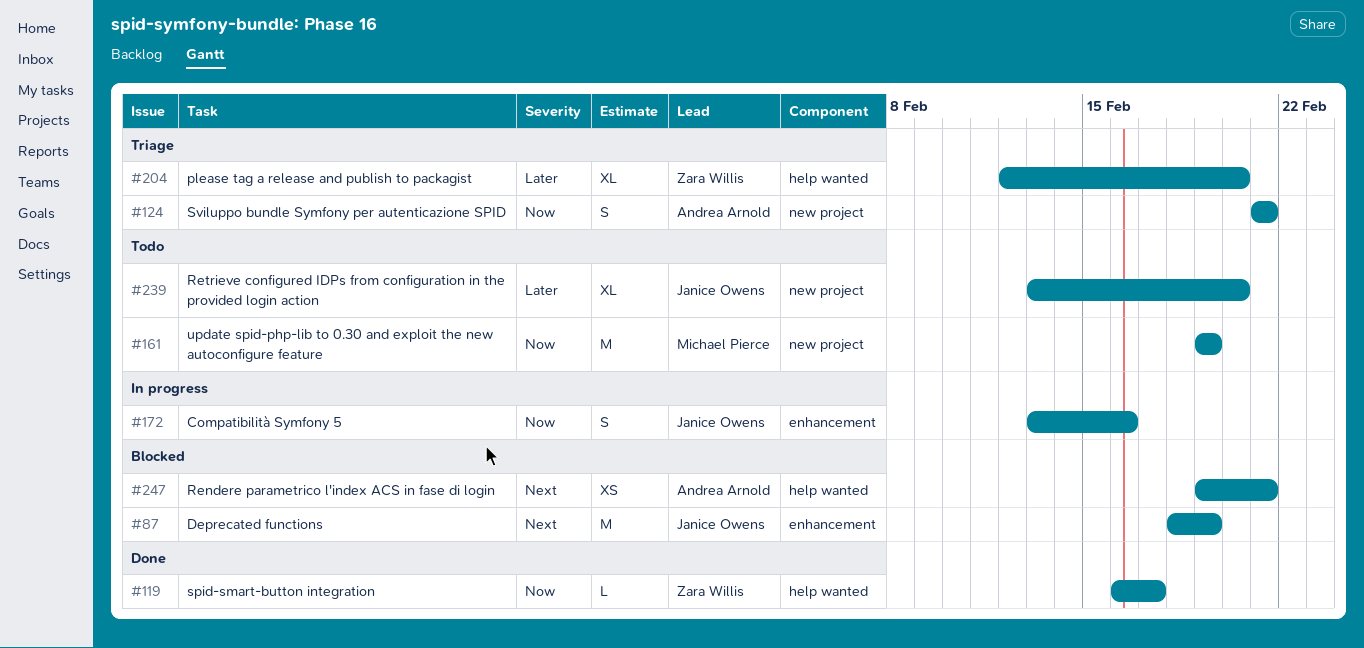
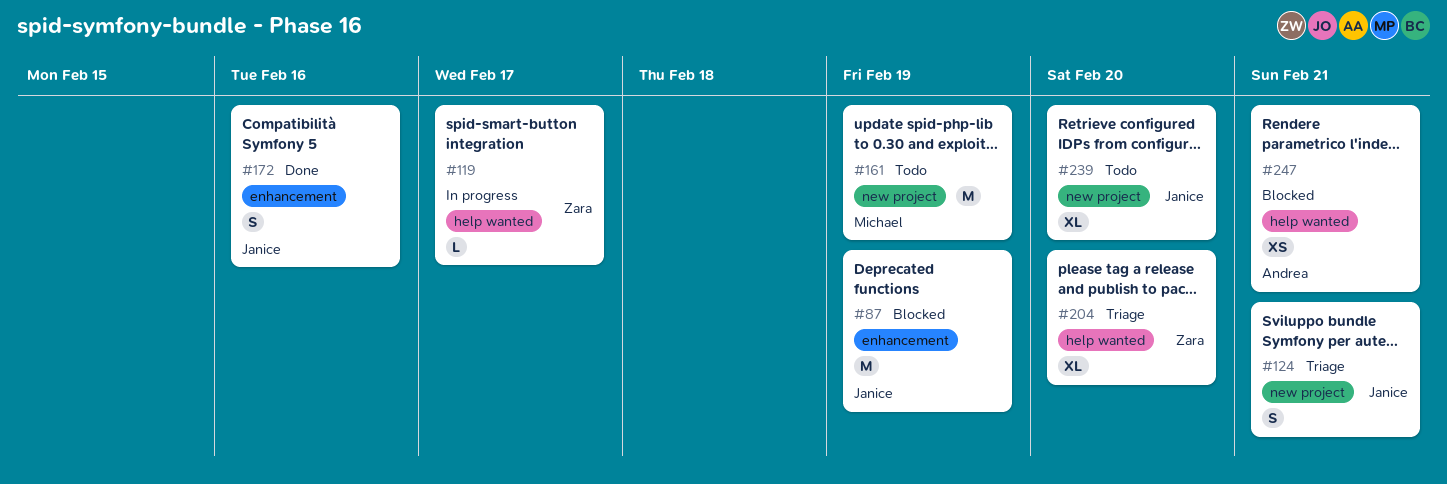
#119, status: Done -> In progress
#124, owner: Andrea Arnold -> Janice Owens
#172, status: In progress -> Done

